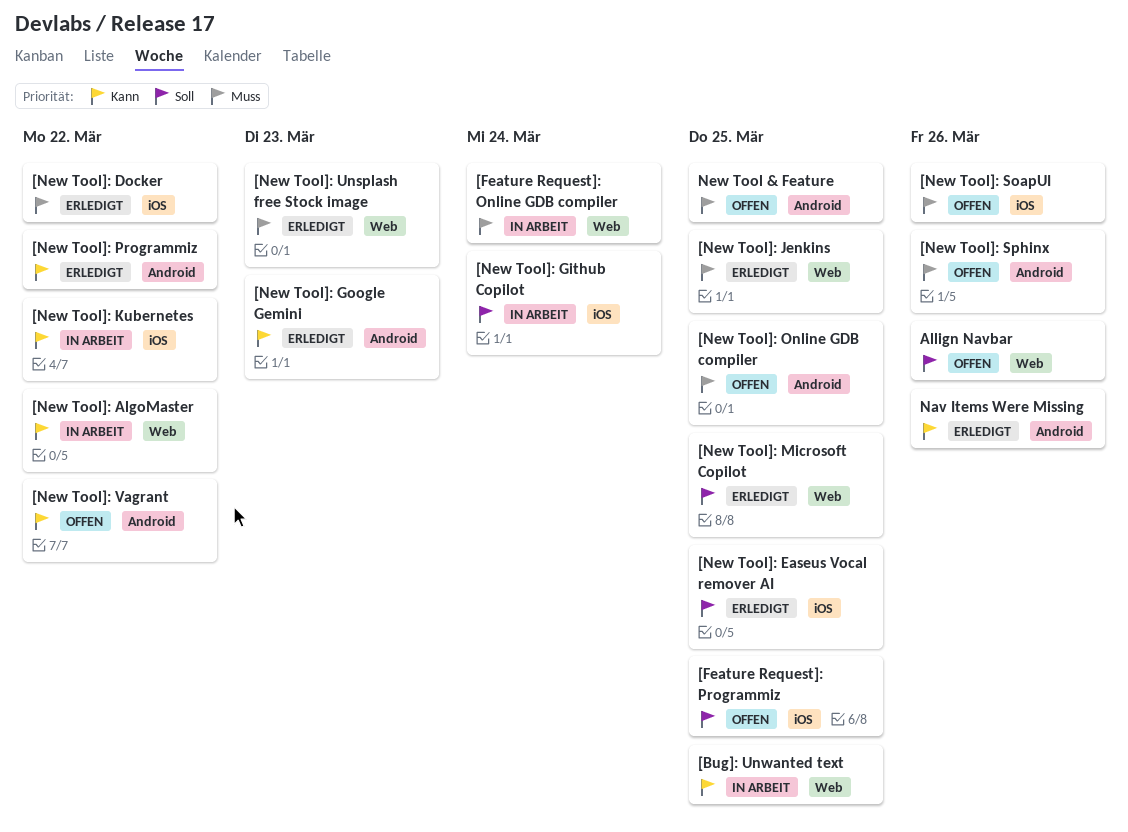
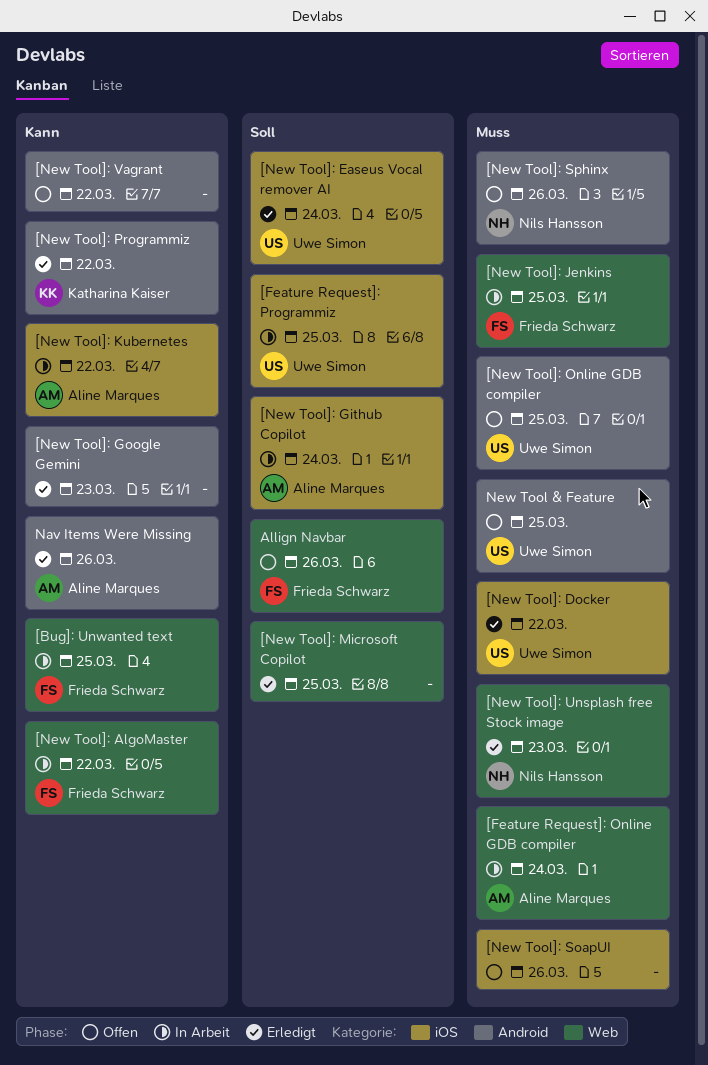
[Feature Request]: Programmiz, status: Offen -> In Arbeit
[New Tool]: Easeus Vocal remover AI, due: Mar 25 -> Mar 24
[New Tool]: Jenkins, status: Erledigt -> In Arbeit

